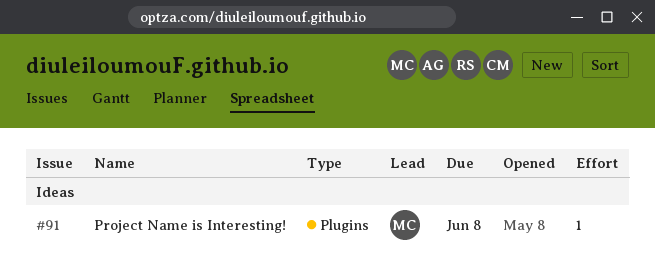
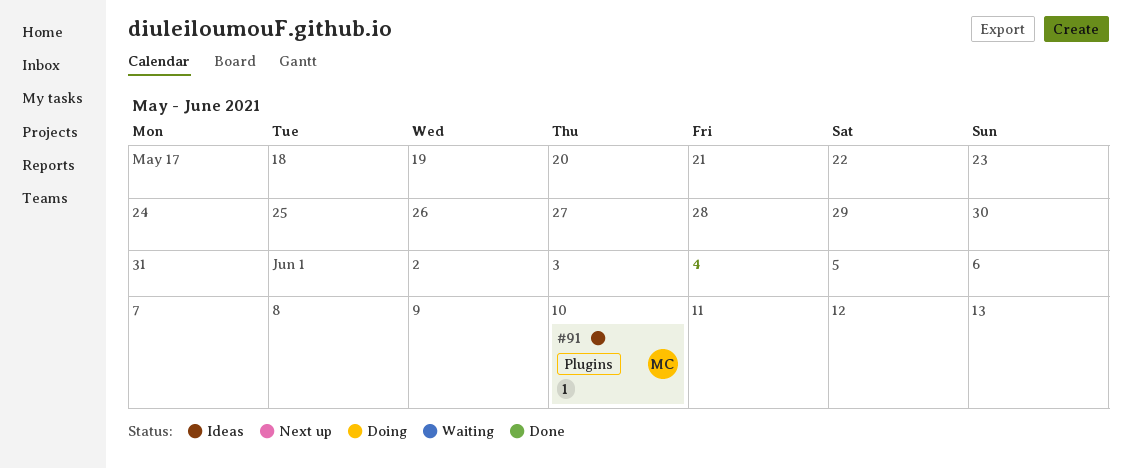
#91, due: Jun 8 -> Jun 10

